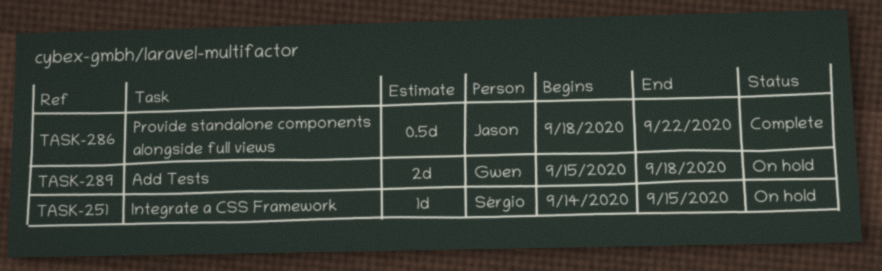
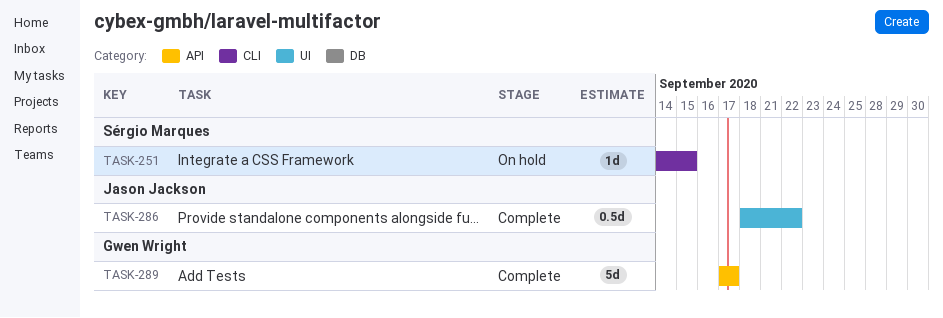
TASK-289, status: On hold -> Complete
TASK-289, estimate: 2d -> 5d
TASK-289, start: Sep 15 -> Sep 17
TASK-289, due: Sep 18 -> Sep 17

